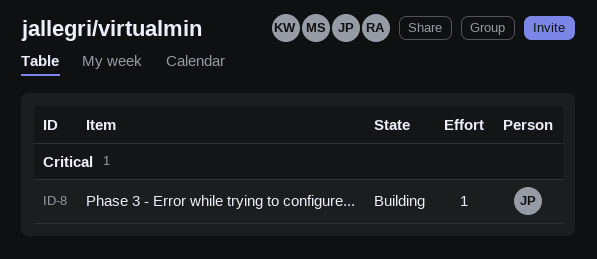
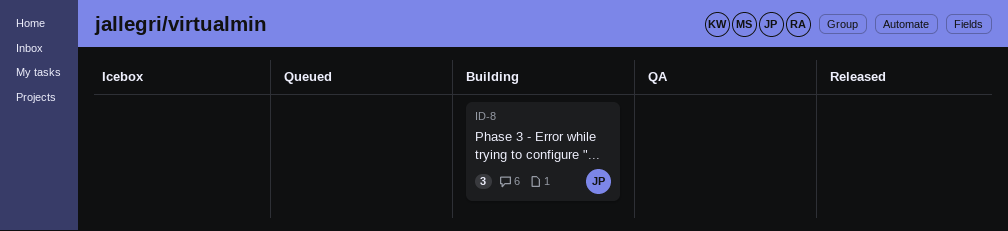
ID-8, estimate: 1 -> 3

